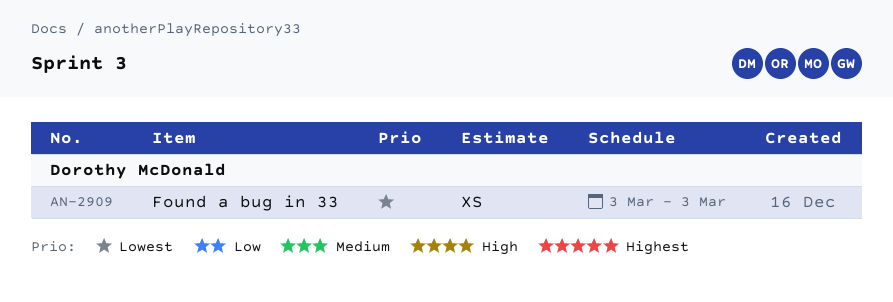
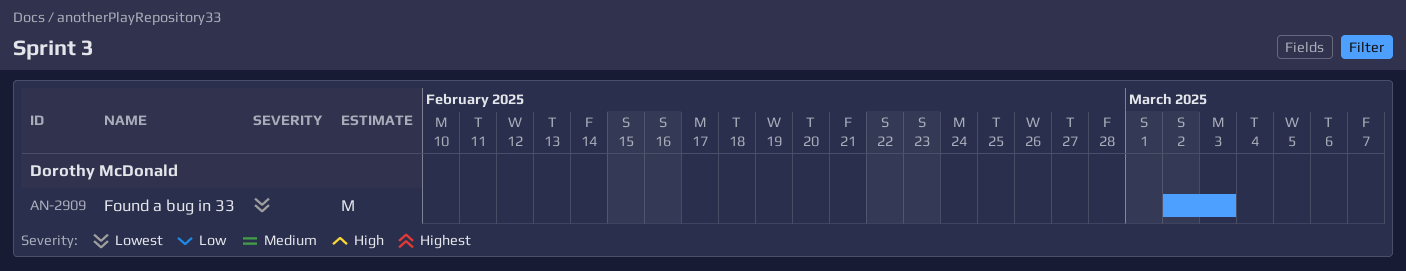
AN-2909, estimate: XS -> M
AN-2909, start: Mar 3 -> Mar 2

